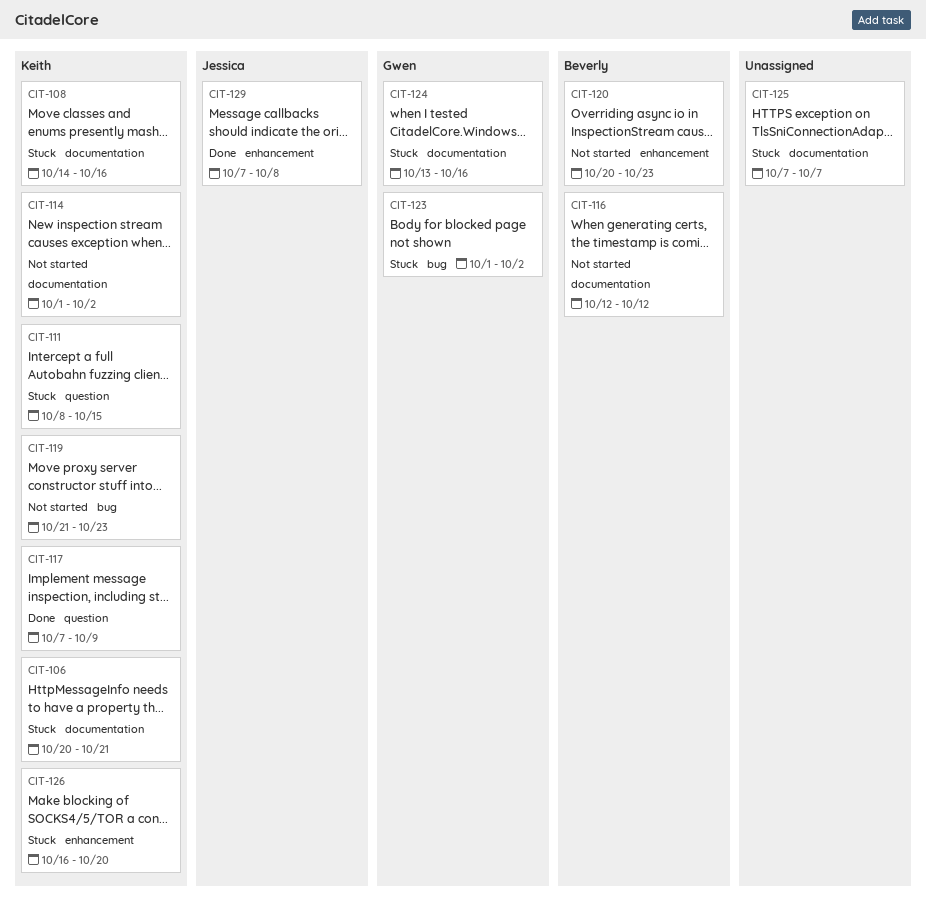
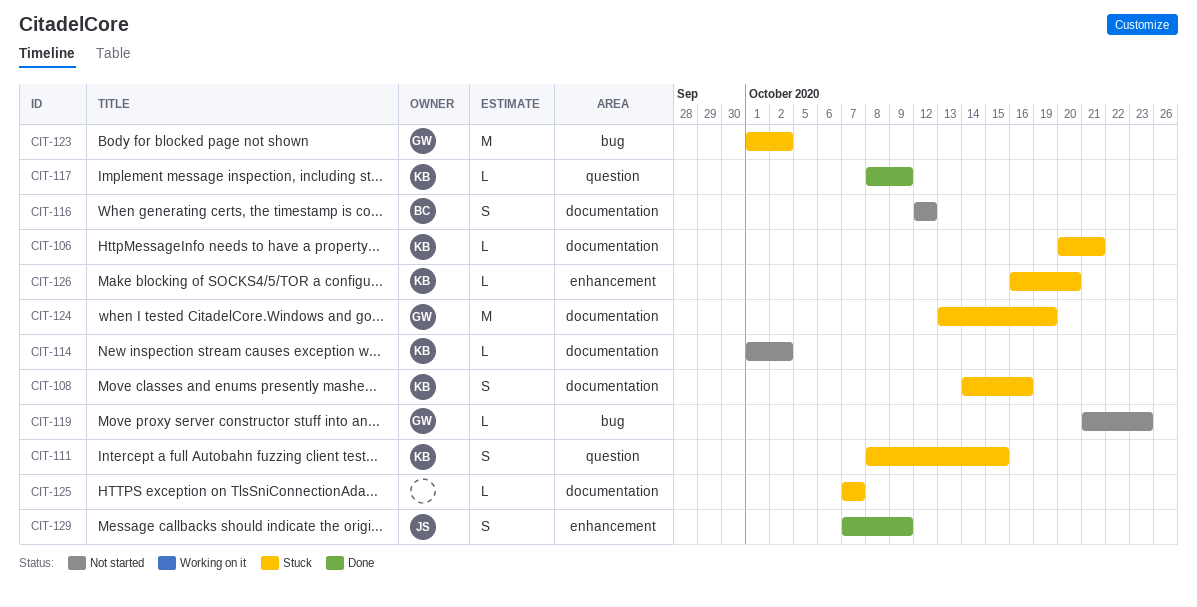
CIT-117, start: Oct 7 -> Oct 8
CIT-119, owner: Keith -> Gwen
CIT-120: present -> none
CIT-124, due: Oct 16 -> Oct 19
CIT-129, due: Oct 8 -> Oct 9

